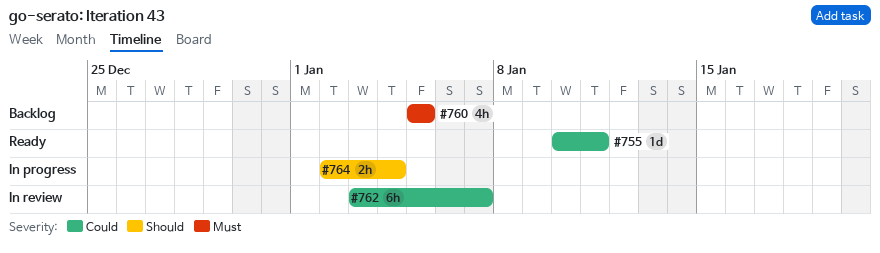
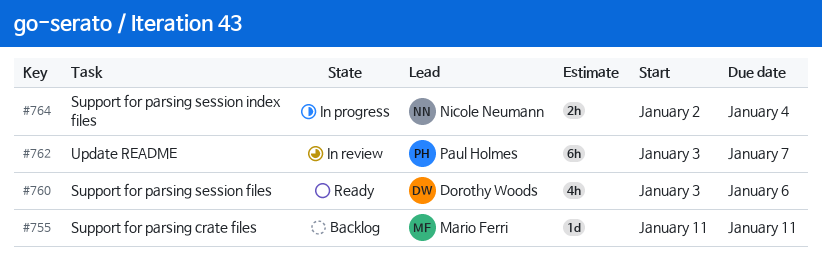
#755, status: Ready -> Backlog
#755, start: Jan 10 -> Jan 11
#760, status: Backlog -> Ready
#760, start: Jan 5 -> Jan 3
#760, due: Jan 5 -> Jan 6

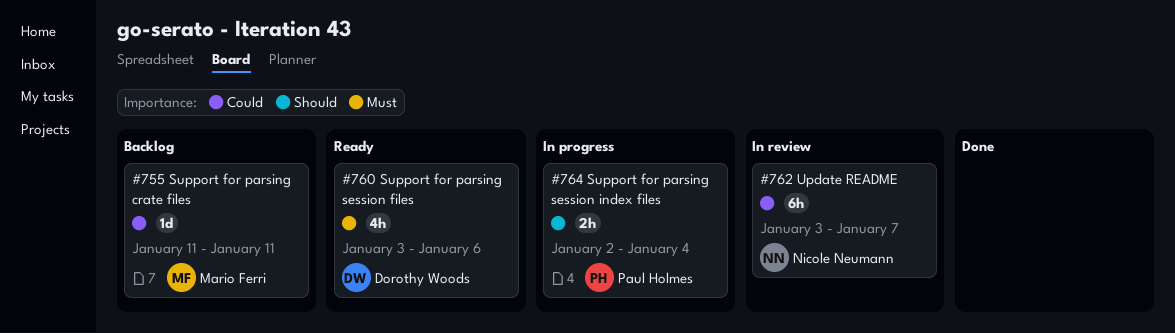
#762, owner: Paul Holmes -> Nicole Neumann
#764, owner: Nicole Neumann -> Paul Holmes

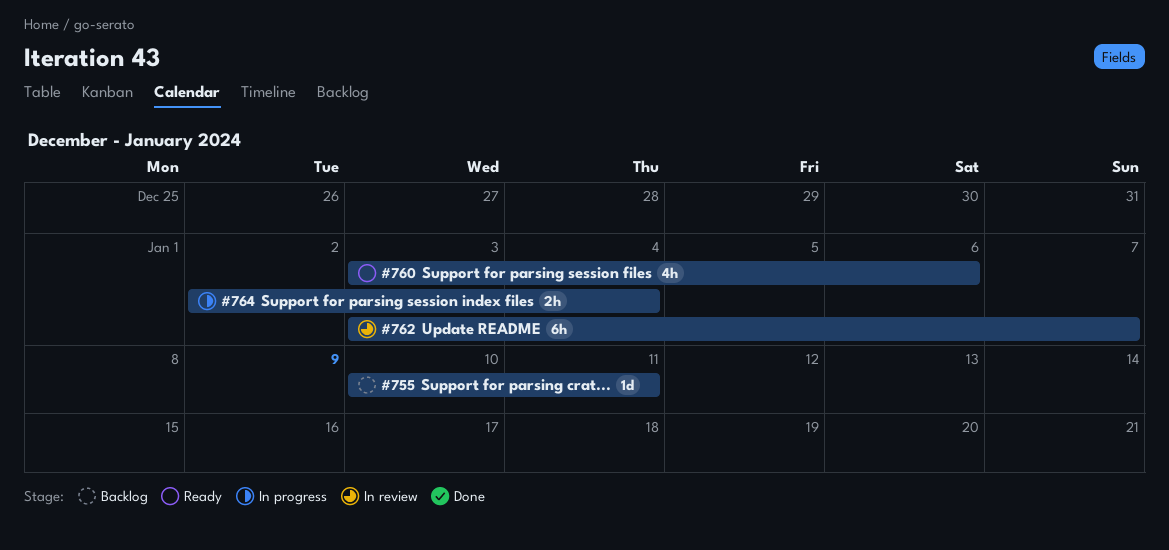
#755, start: Jan 11 -> Jan 10

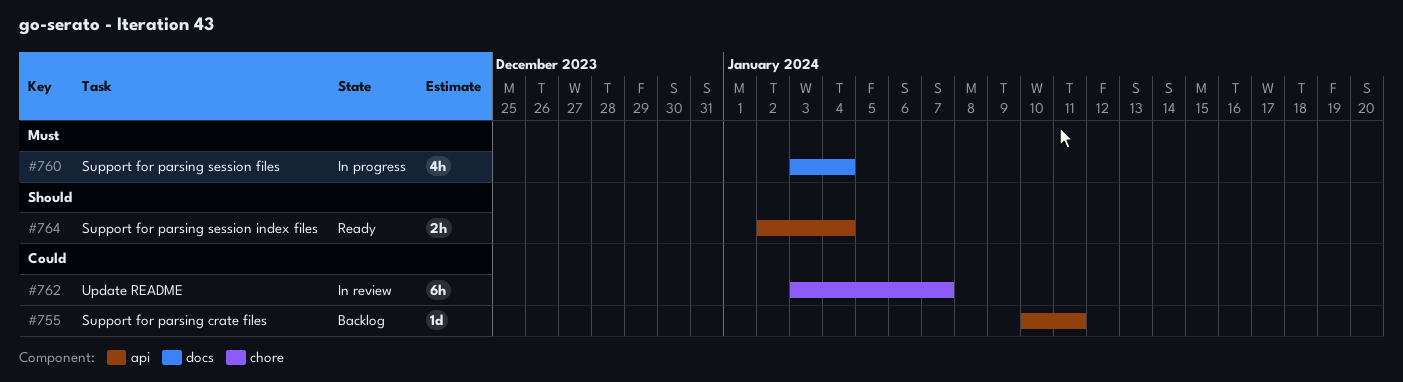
#760, status: Ready -> In progress
#760, due: Jan 6 -> Jan 4
#764, status: In progress -> Ready

